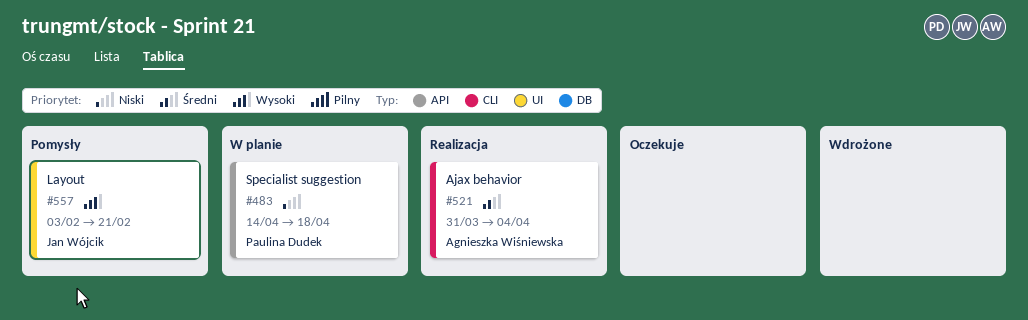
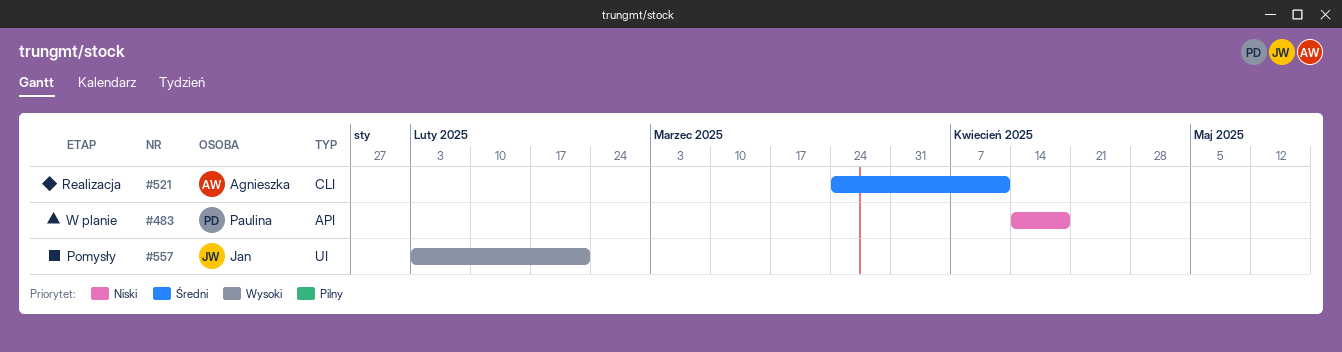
#521, start: Mar 31 -> Mar 24
#521, due: Apr 4 -> Apr 11

